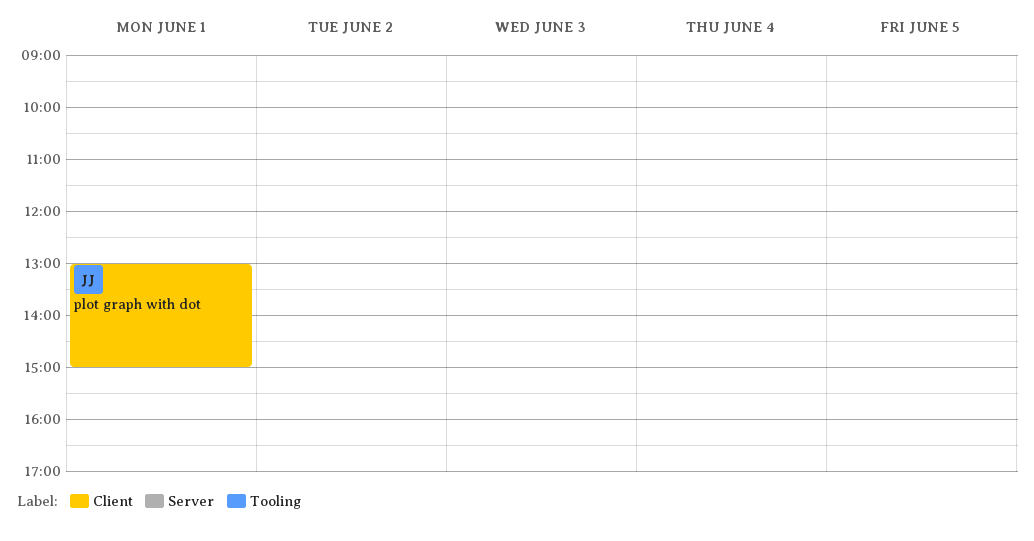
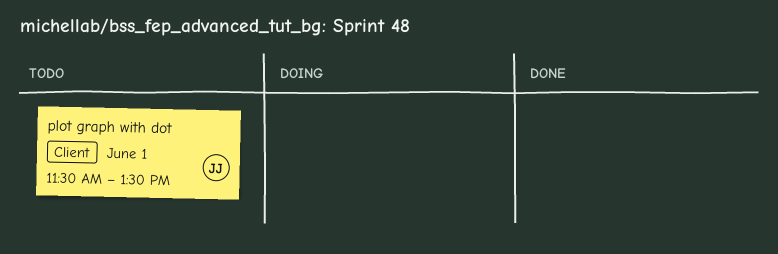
plot graph with dot, begins: 13:00 -> 11:30
plot graph with dot, ends: 15:00 -> 13:30

